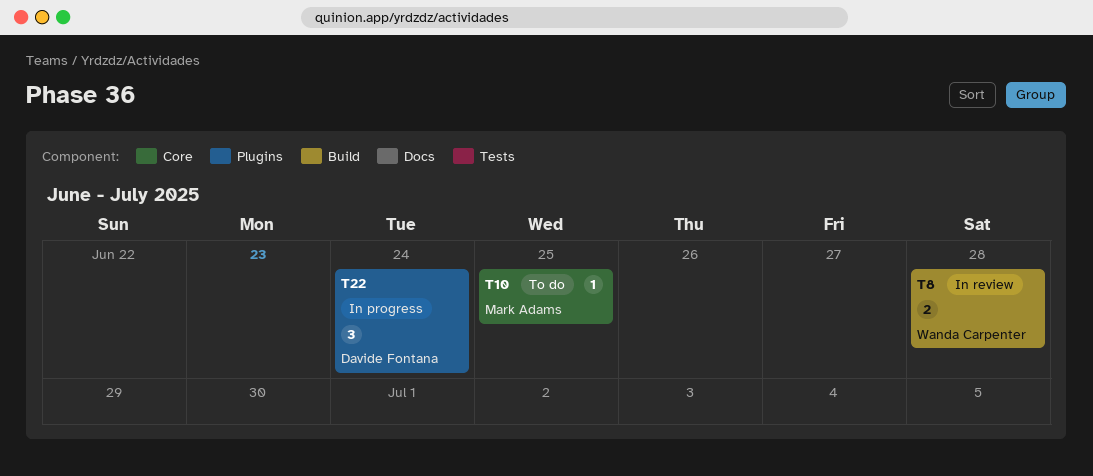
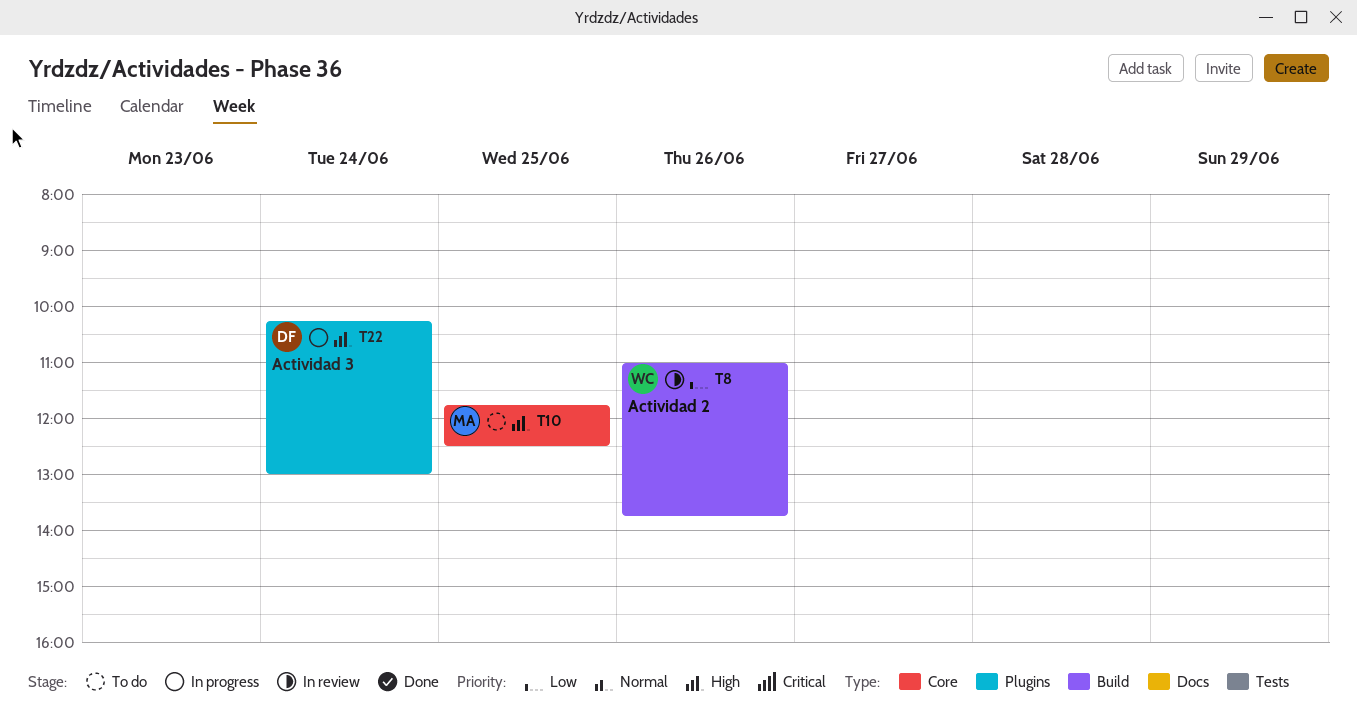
T8, day: Jun 28 -> Jun 26

